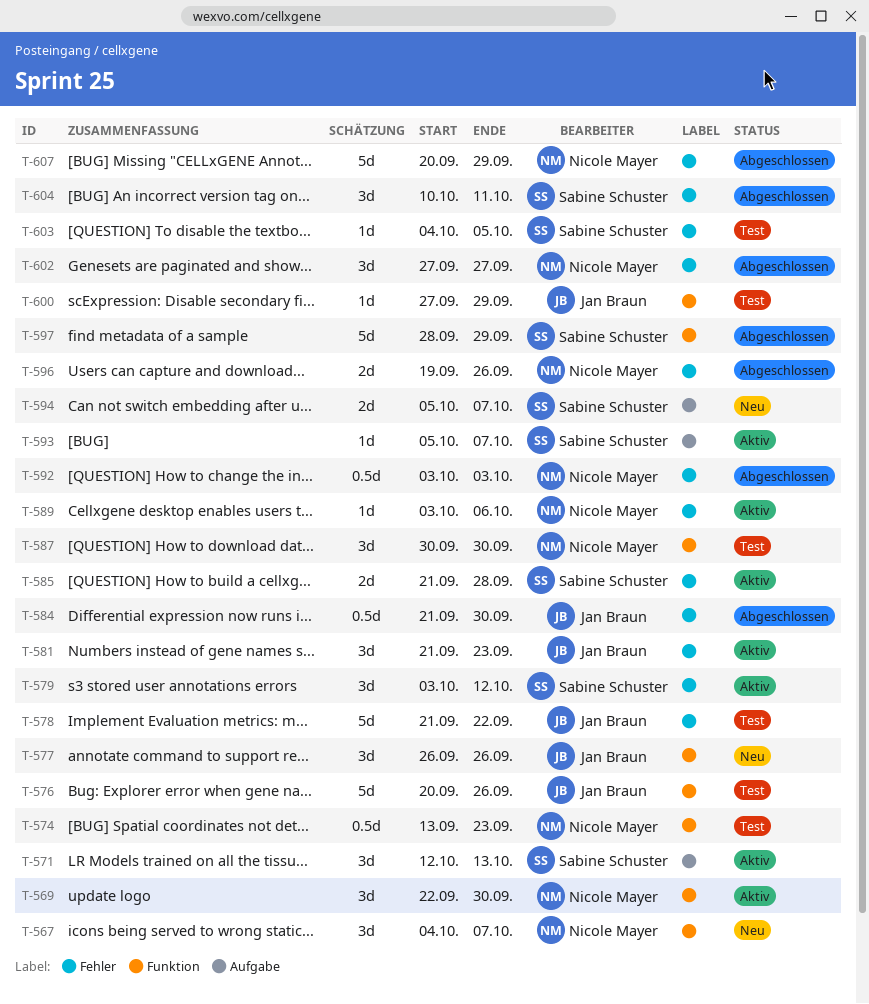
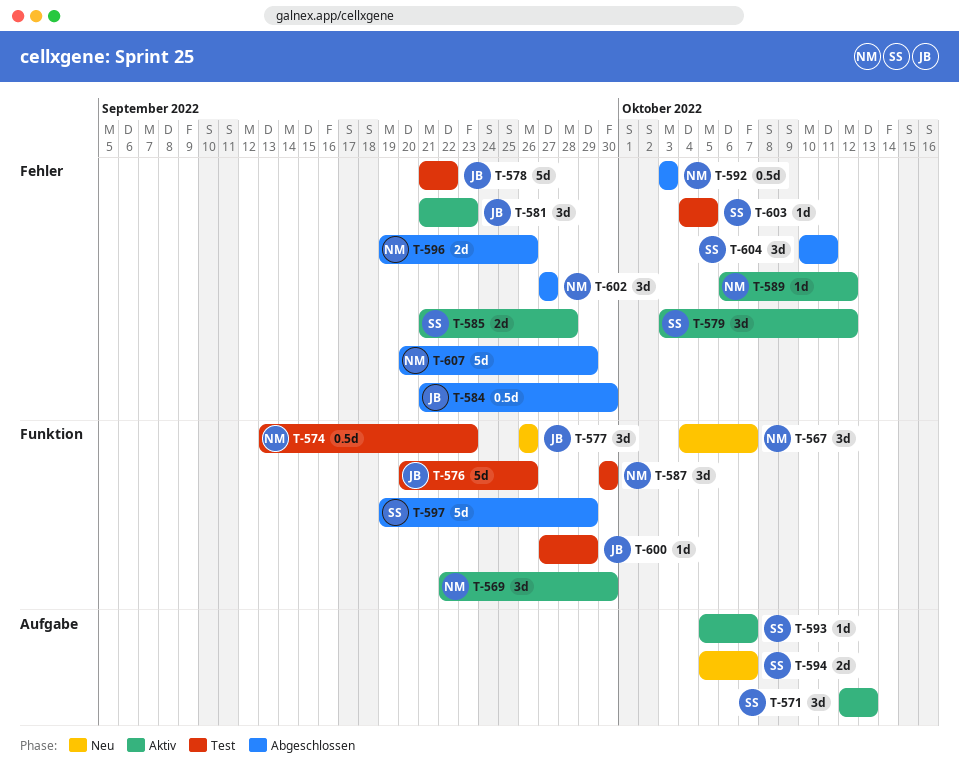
T-589, start: Oct 3 -> Oct 6
T-589, due: Oct 6 -> Oct 12
T-597, start: Sep 28 -> Sep 19

